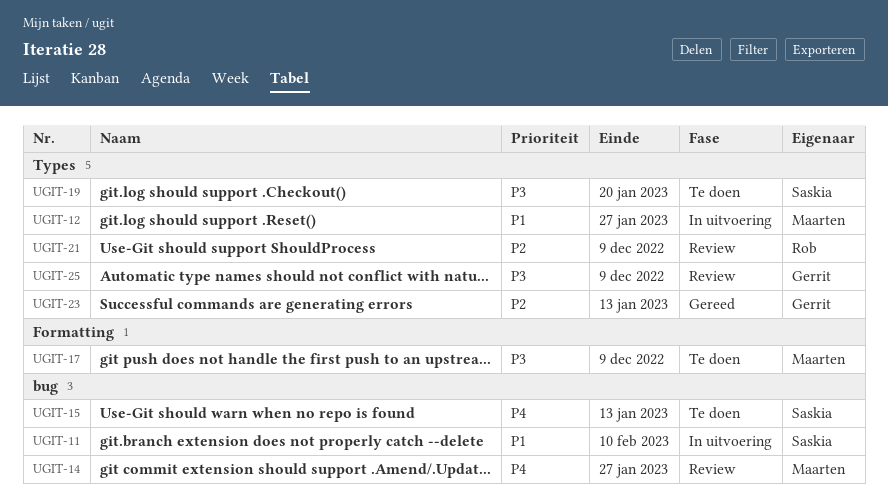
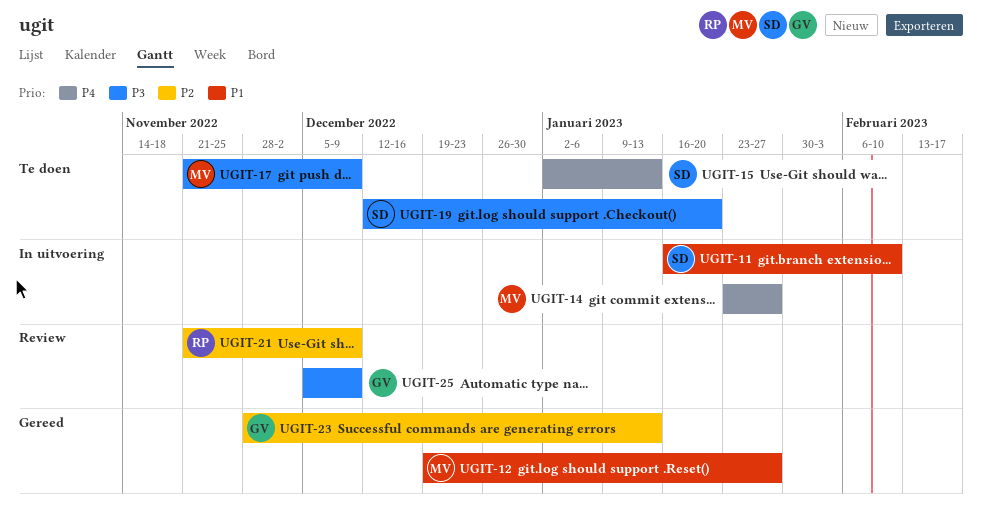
UGIT-12, status: In uitvoering -> Gereed
UGIT-14, status: Review -> In uitvoering

